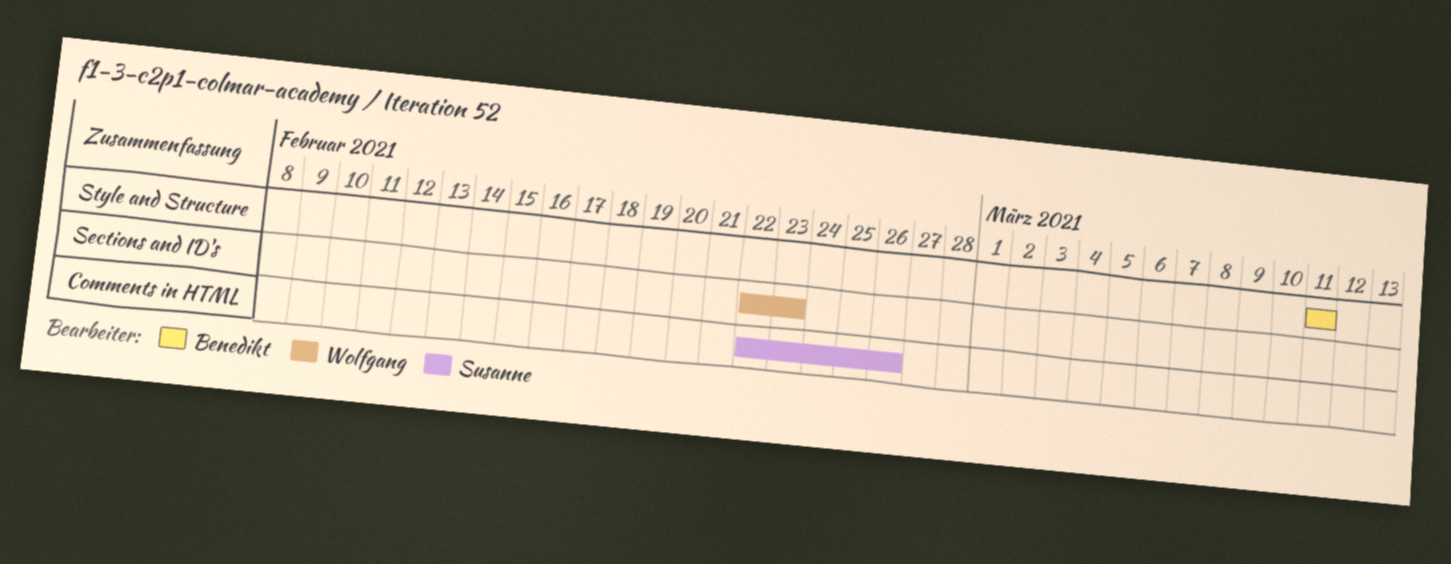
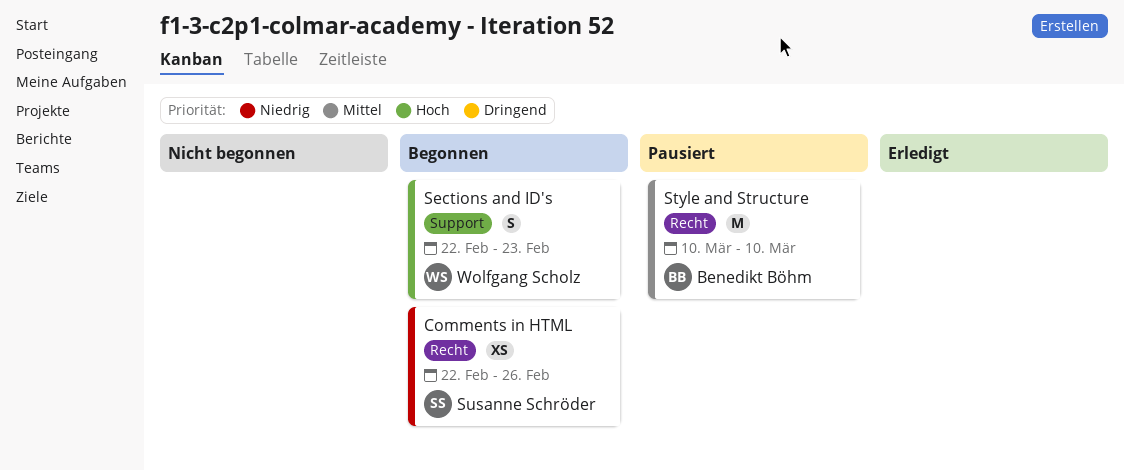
Style and Structure, start: Mar 11 -> Mar 10
Style and Structure, due: Mar 11 -> Mar 10

